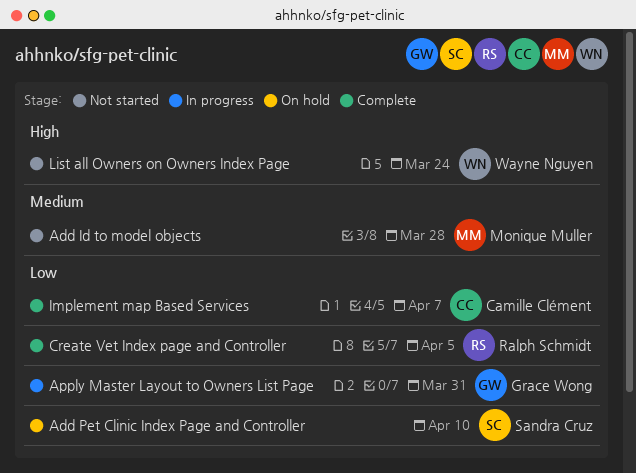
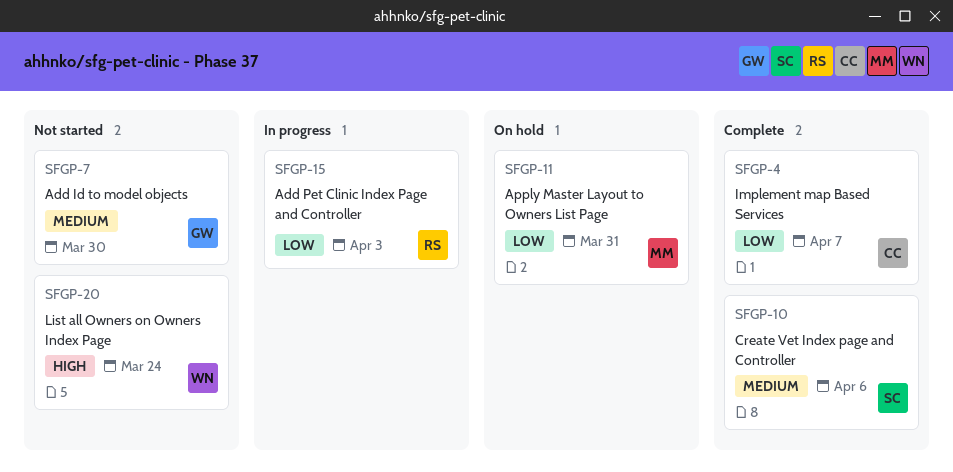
Add Id to model objects, owner: Monique Muller -> Grace Wong
Add Id to model objects, due: Mar 28 -> Mar 30
Add Pet Clinic Index Page and Controller, status: On hold -> In progress
Add Pet Clinic Index Page and Controller, owner: Sandra Cruz -> Ralph Schmidt
Add Pet Clinic Index Page and Controller, due: Apr 10 -> Apr 3
Apply Master Layout to Owners List Page, status: In progress -> On hold
Apply Master Layout to Owners List Page, owner: Grace Wong -> Monique Muller
Create Vet Index page and Controller, owner: Ralph Schmidt -> Sandra Cruz
Create Vet Index page and Controller, priority: Low -> Medium
Create Vet Index page and Controller, due: Apr 5 -> Apr 6

